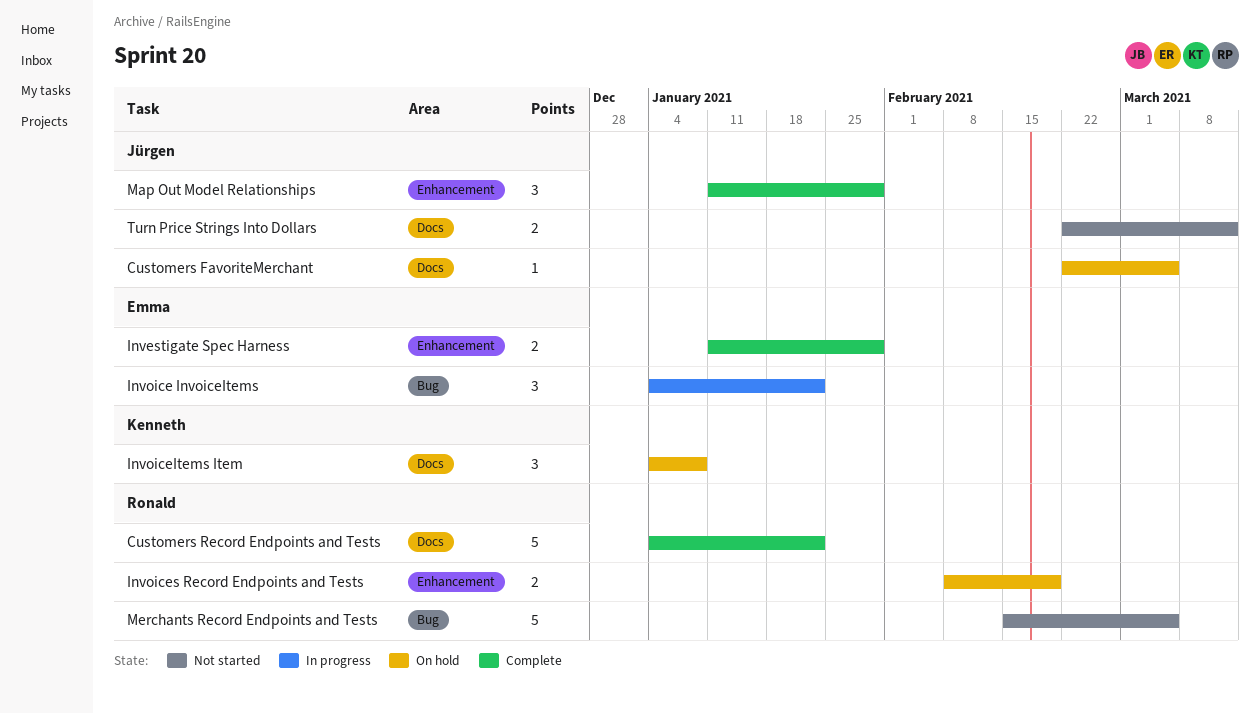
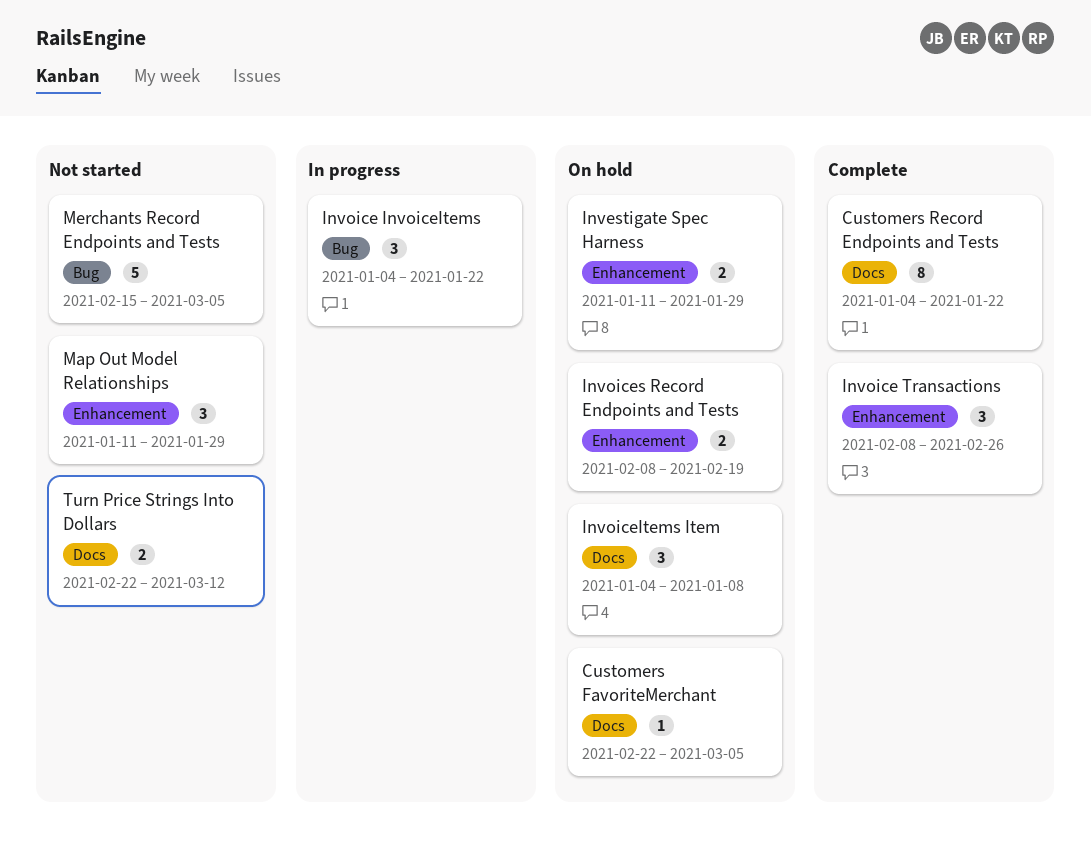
Customers Record Endpoints and Tests, estimate: 5 -> 8
Investigate Spec Harness, status: Complete -> On hold
Invoice Transactions: none -> present
Map Out Model Relationships, status: Complete -> Not started

